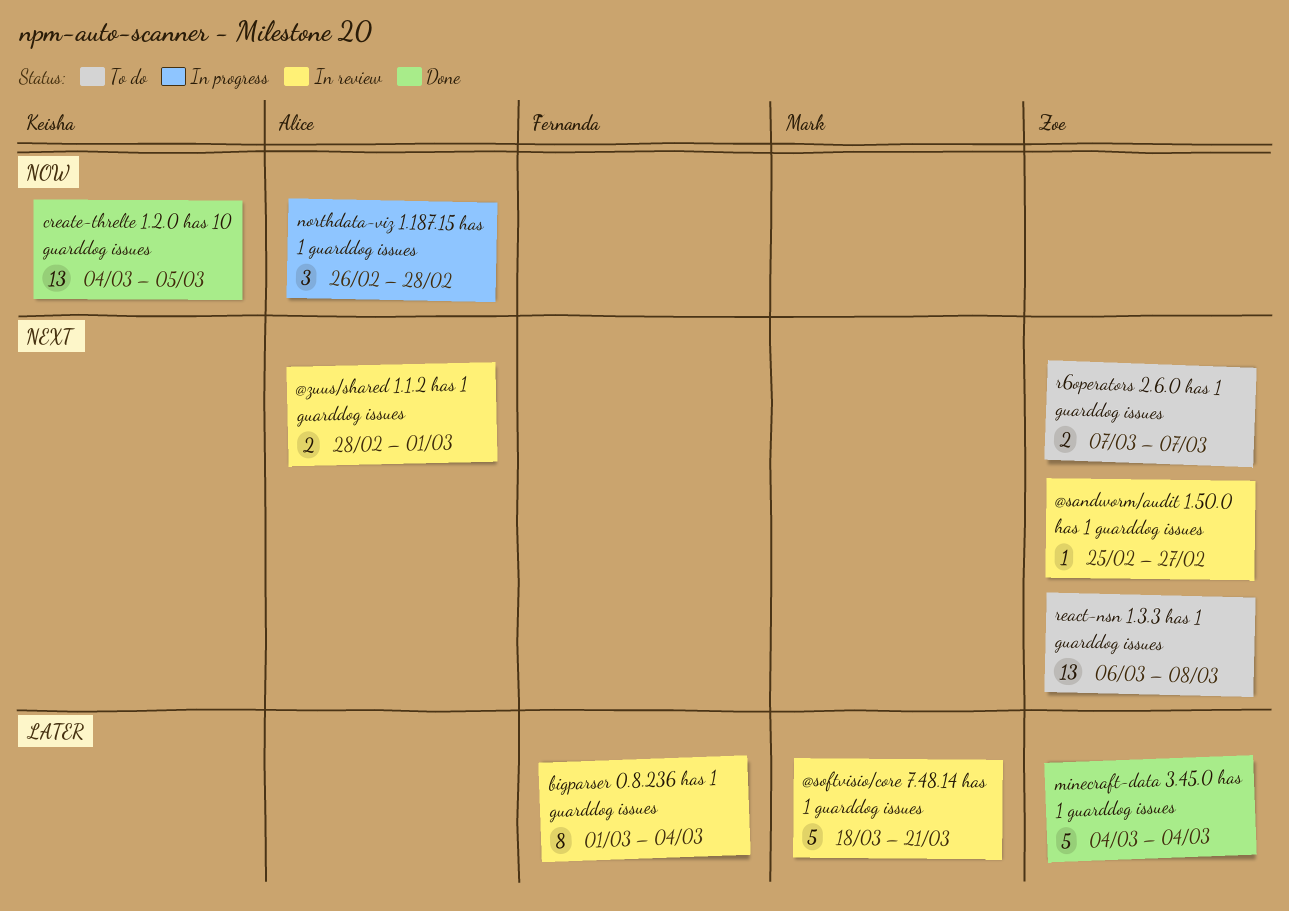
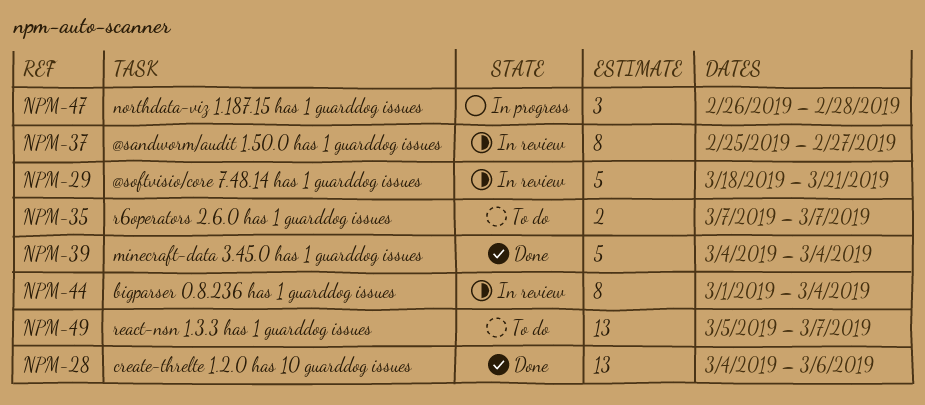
@sandworm/audit 1.50.0 has 1 guarddog issues, estimate: 1 -> 8
@zuus/shared 1.1.2 has 1 guarddog issues: present -> none
create-threlte 1.2.0 has 10 guarddog issues, due: Mar 5 -> Mar 6
react-nsn 1.3.3 has 1 guarddog issues, start: Mar 6 -> Mar 5
react-nsn 1.3.3 has 1 guarddog issues, due: Mar 8 -> Mar 7

